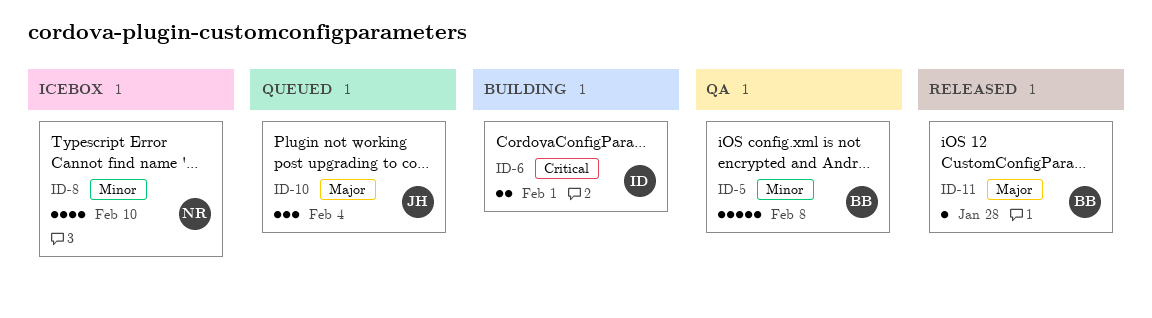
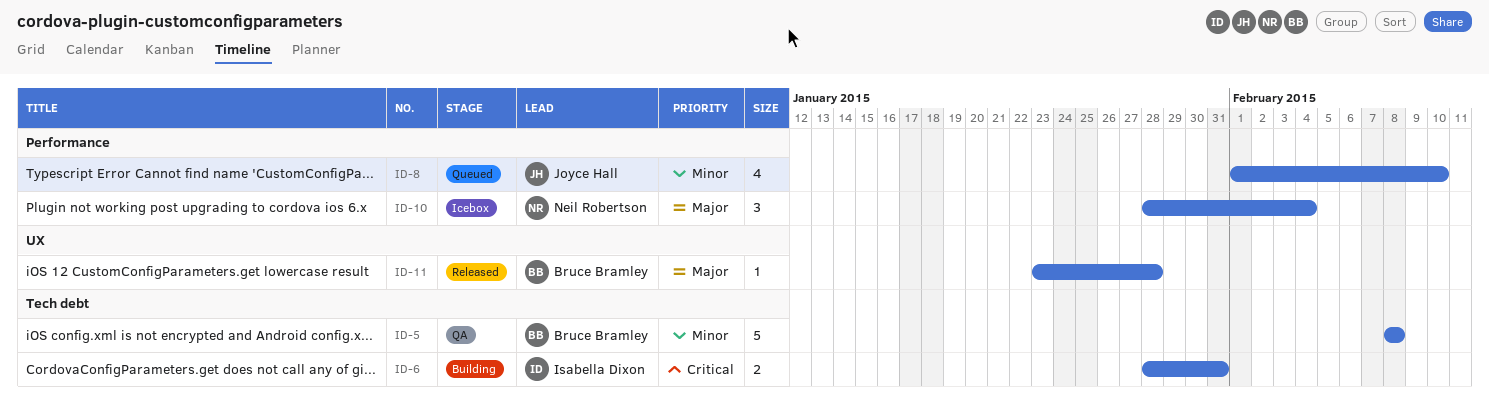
ID-6, due: Feb 1 -> Jan 31
ID-8, status: Icebox -> Queued
ID-8, owner: Neil Robertson -> Joyce Hall
ID-10, status: Queued -> Icebox
ID-10, owner: Joyce Hall -> Neil Robertson

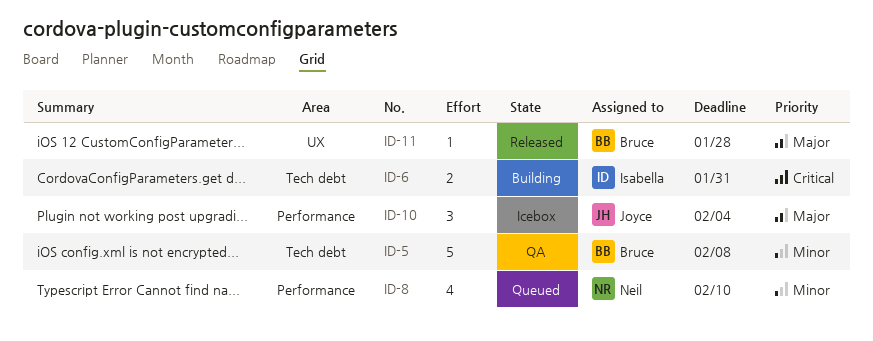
ID-8, owner: Joyce Hall -> Neil Robertson
ID-10, owner: Neil Robertson -> Joyce Hall

